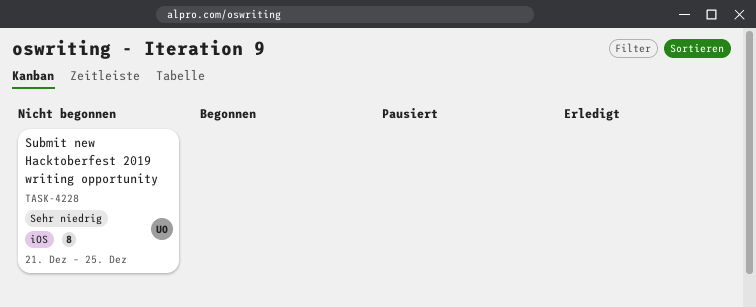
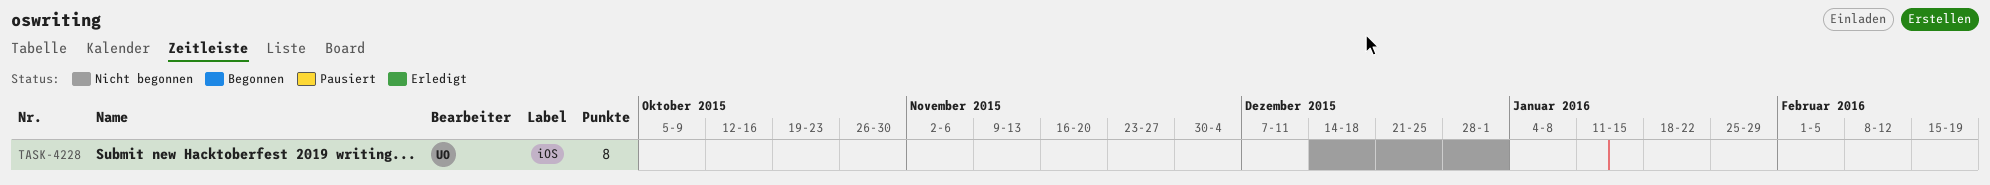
TASK-4228, start: Dec 21 -> Dec 14
TASK-4228, due: Dec 25 -> Jan 1

